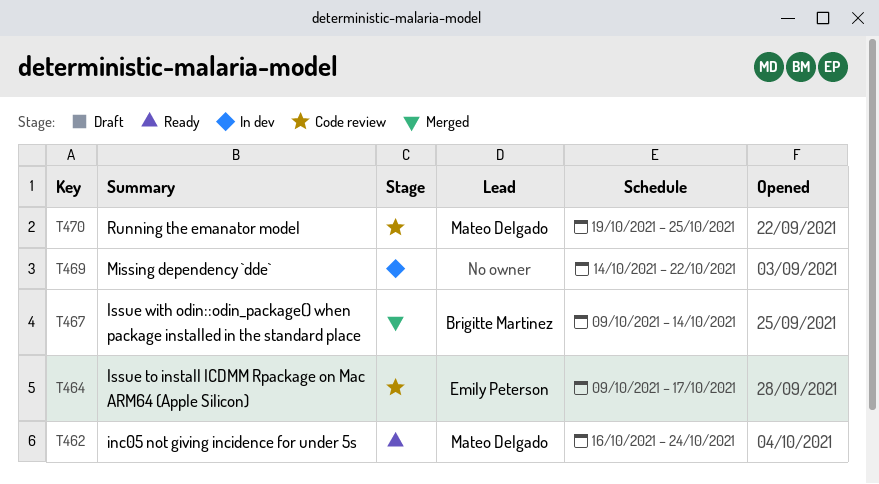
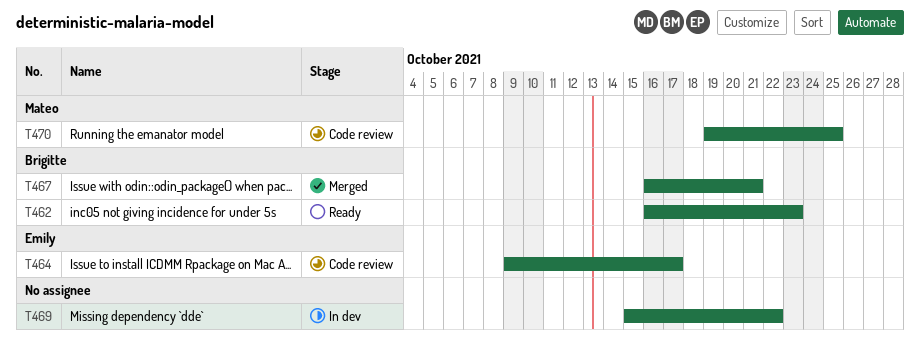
T462, owner: Mateo Delgado -> Brigitte Martinez
T462, due: Oct 24 -> Oct 23
T467, start: Oct 9 -> Oct 16
T467, due: Oct 14 -> Oct 21
T469, start: Oct 14 -> Oct 15

